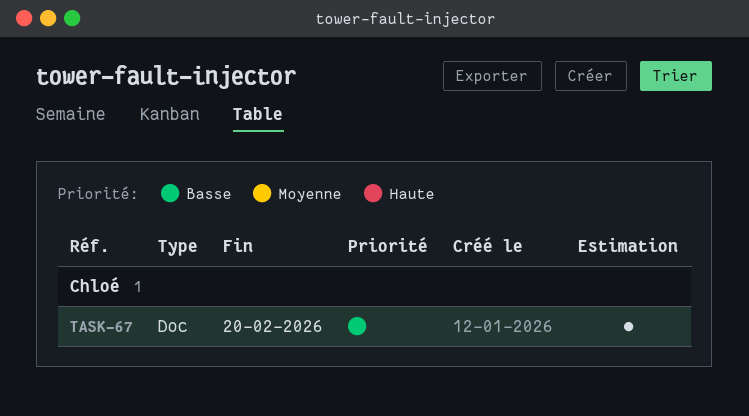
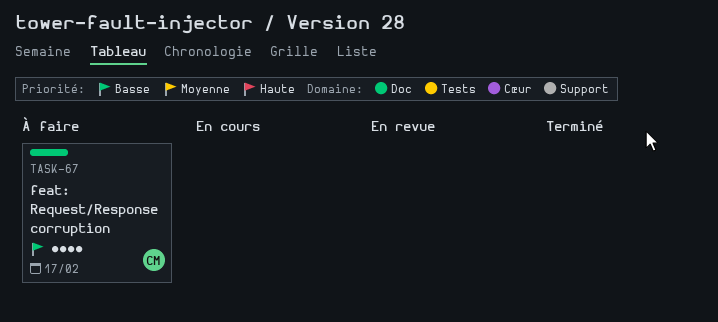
TASK-67, estimate: 1 -> 4
TASK-67, due: Feb 20 -> Feb 17

